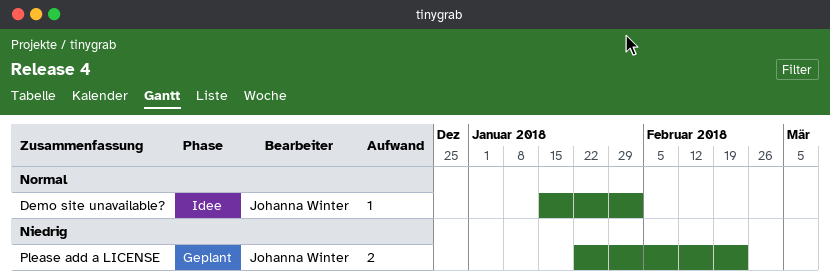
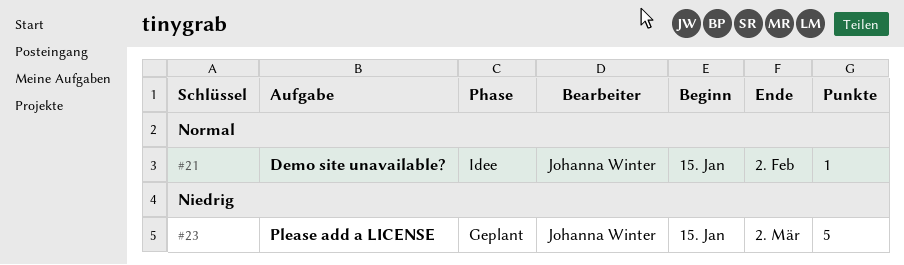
Please add a LICENSE, estimate: 2 -> 5
Please add a LICENSE, start: Jan 22 -> Jan 15
Please add a LICENSE, due: Feb 23 -> Mar 2

